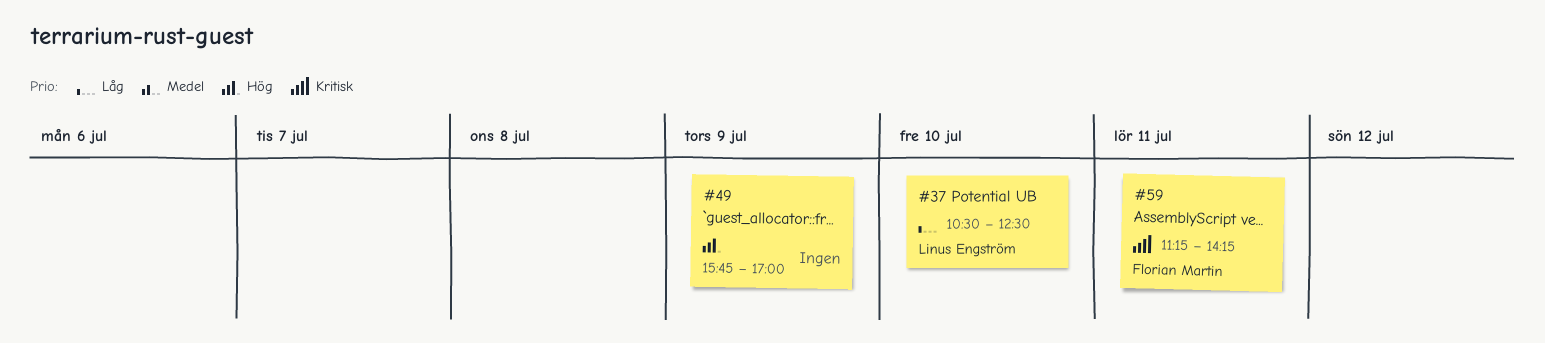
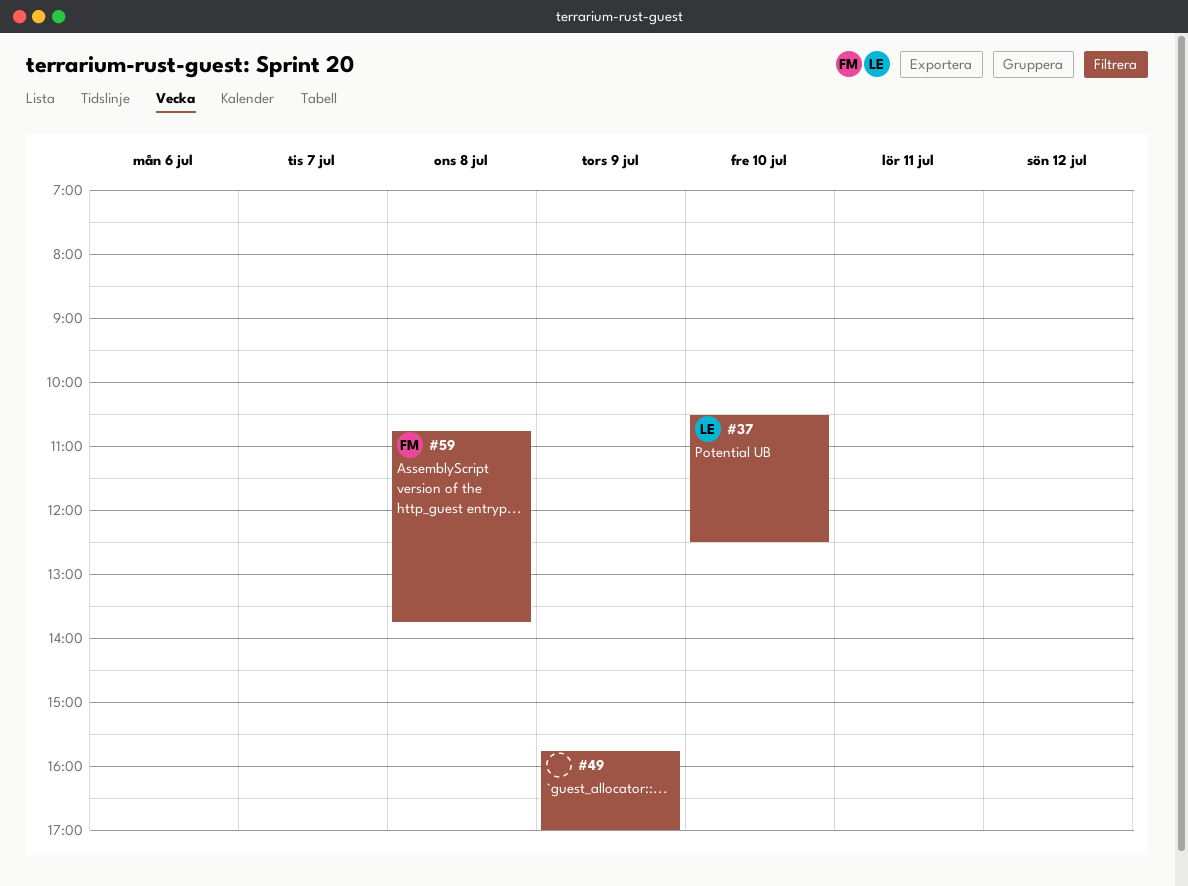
#59, day: Jul 11 -> Jul 8
#59, begins: 11:15 -> 10:45
#59, ends: 14:15 -> 13:45

